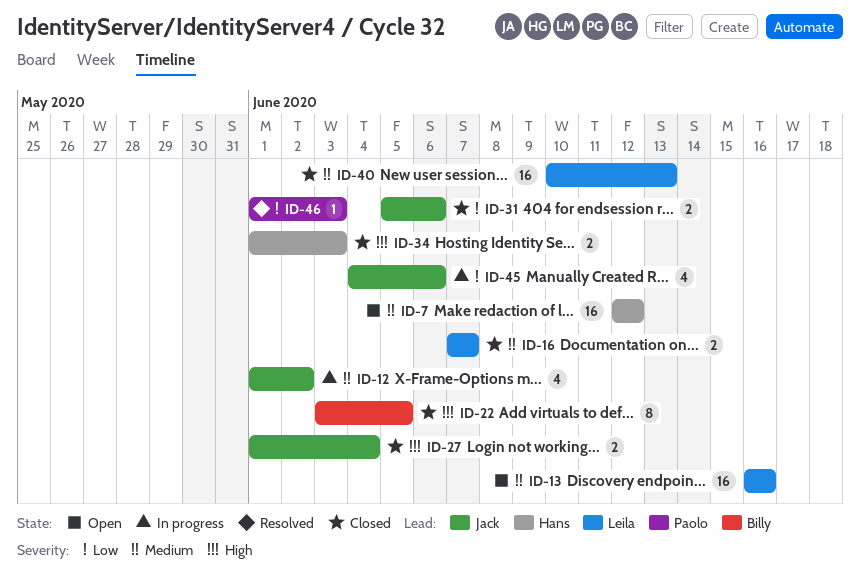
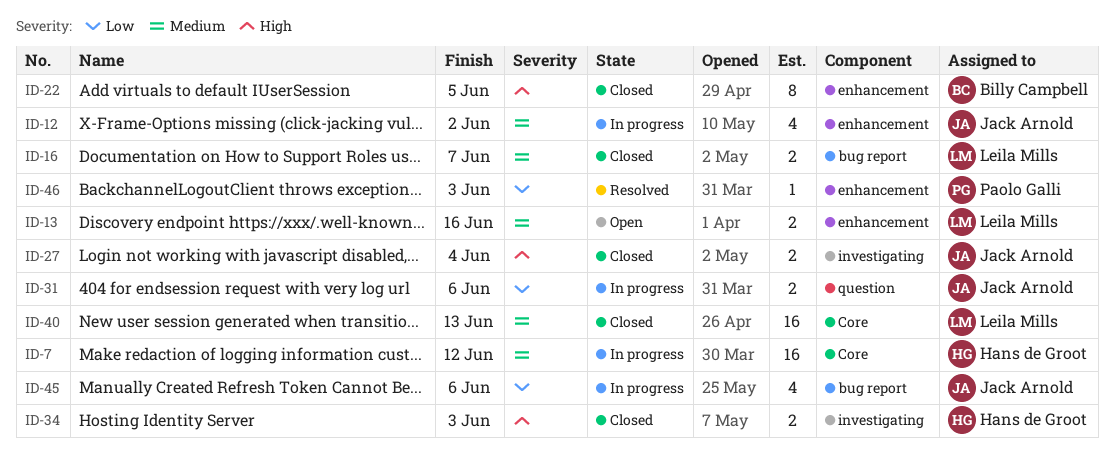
ID-7, status: Open -> In progress
ID-13, estimate: 16 -> 2
ID-31, status: Closed -> In progress

